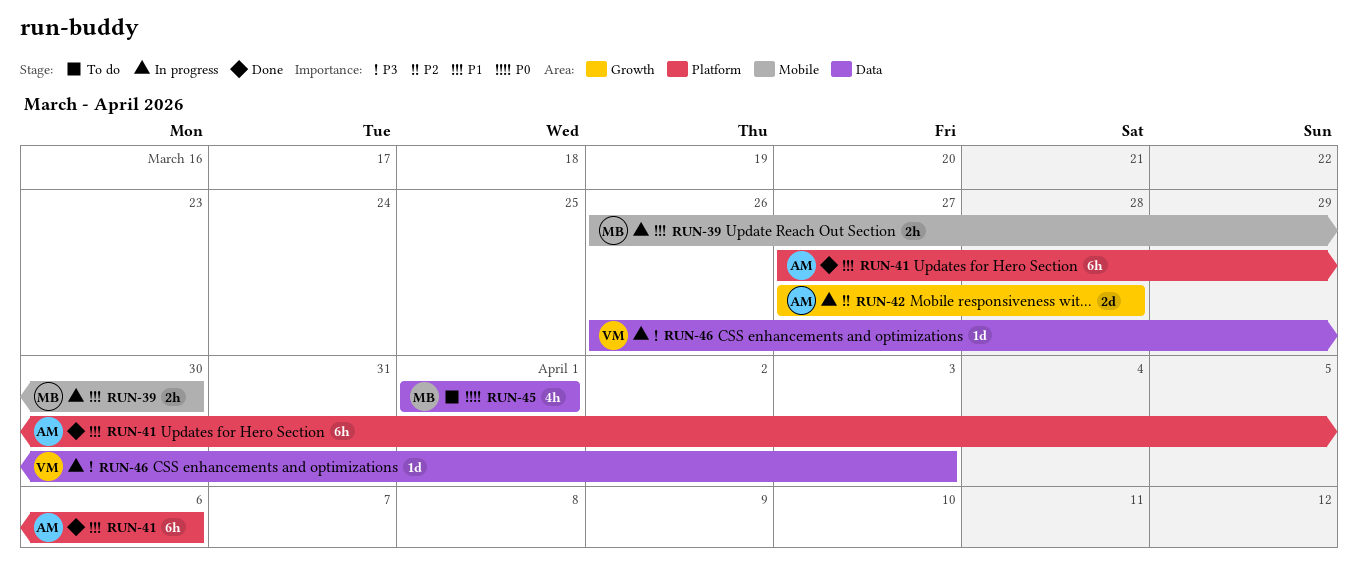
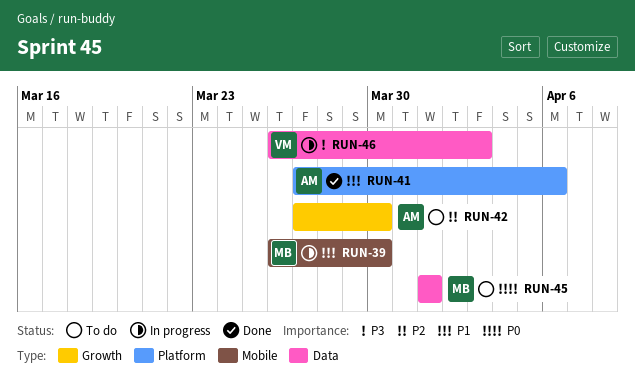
RUN-42, status: In progress -> To do
RUN-42, due: Mar 28 -> Mar 30

